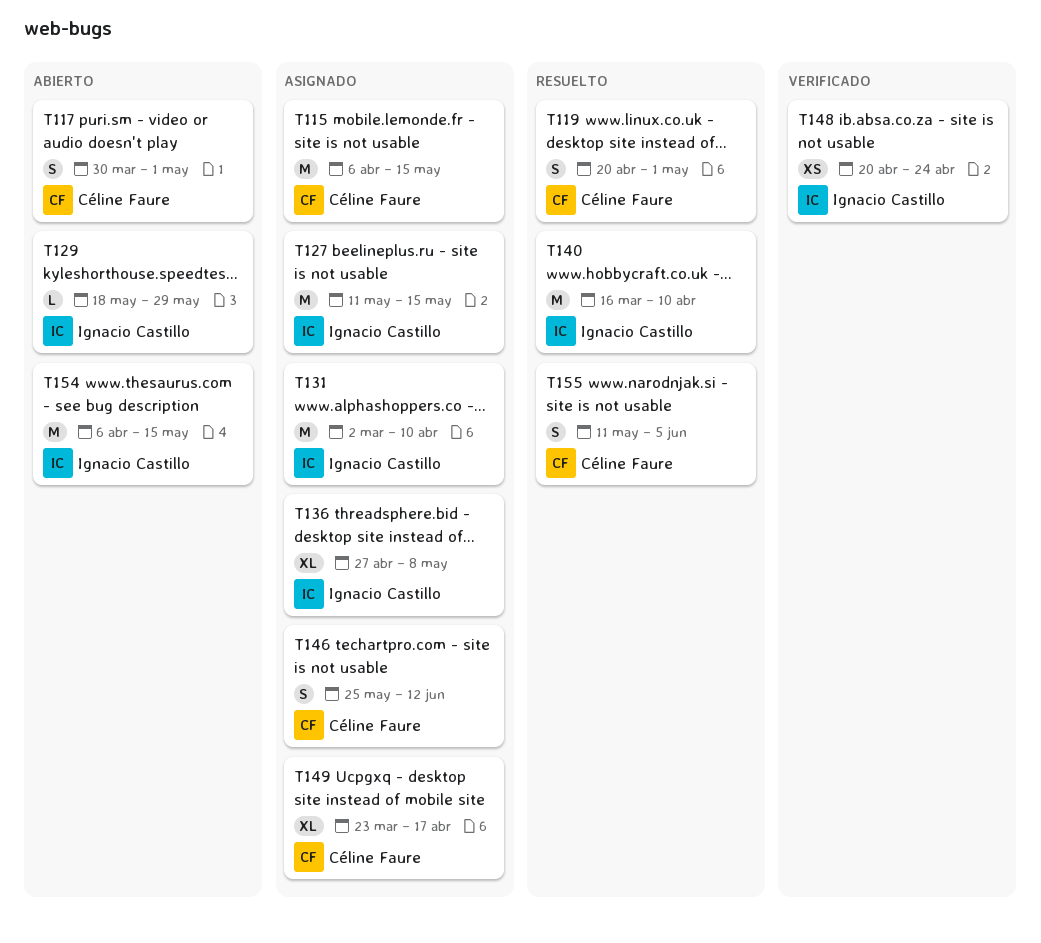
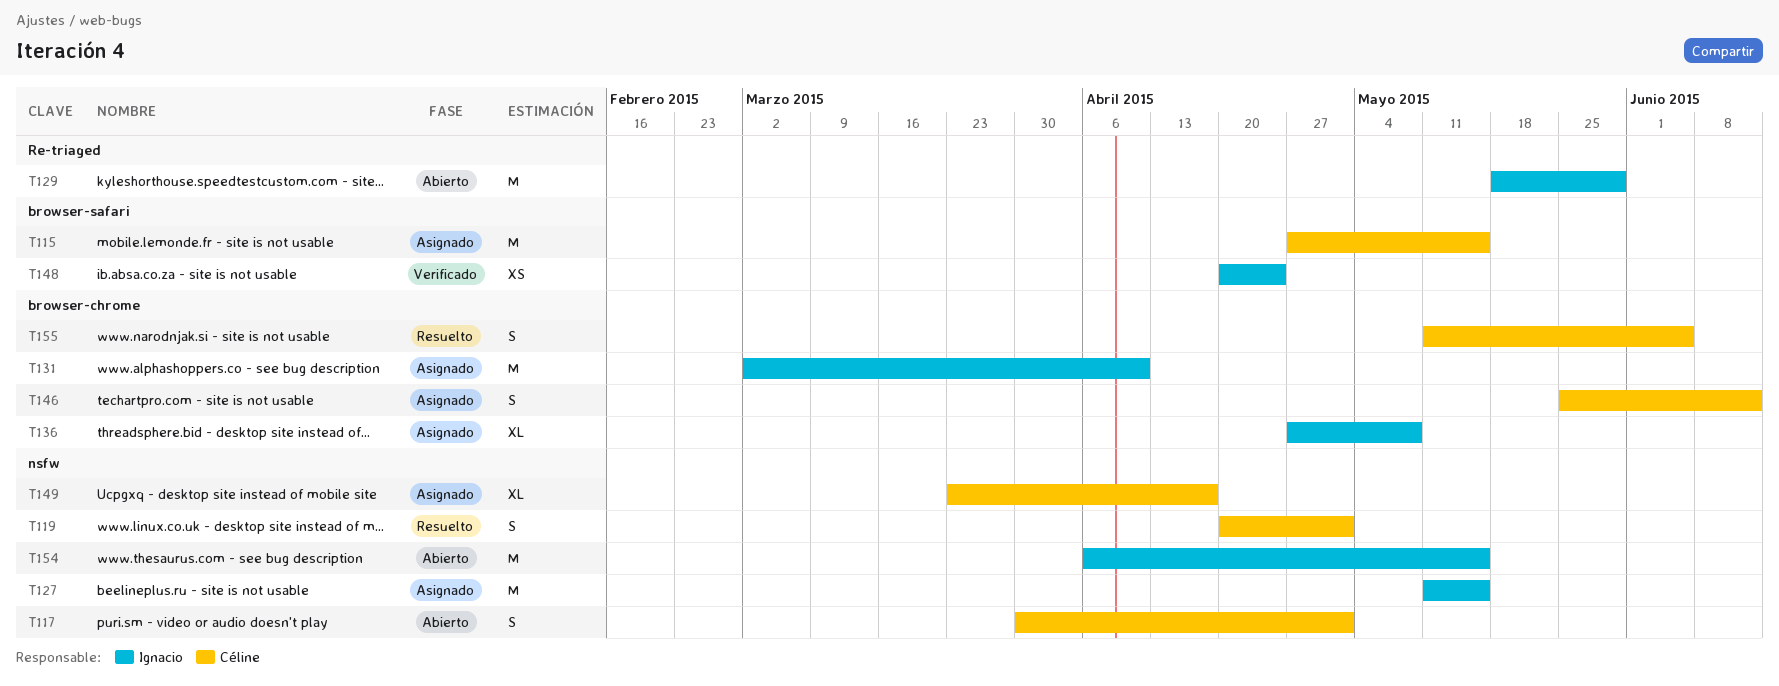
T115, start: Apr 6 -> Apr 27
T129, estimate: L -> M
T140: present -> none

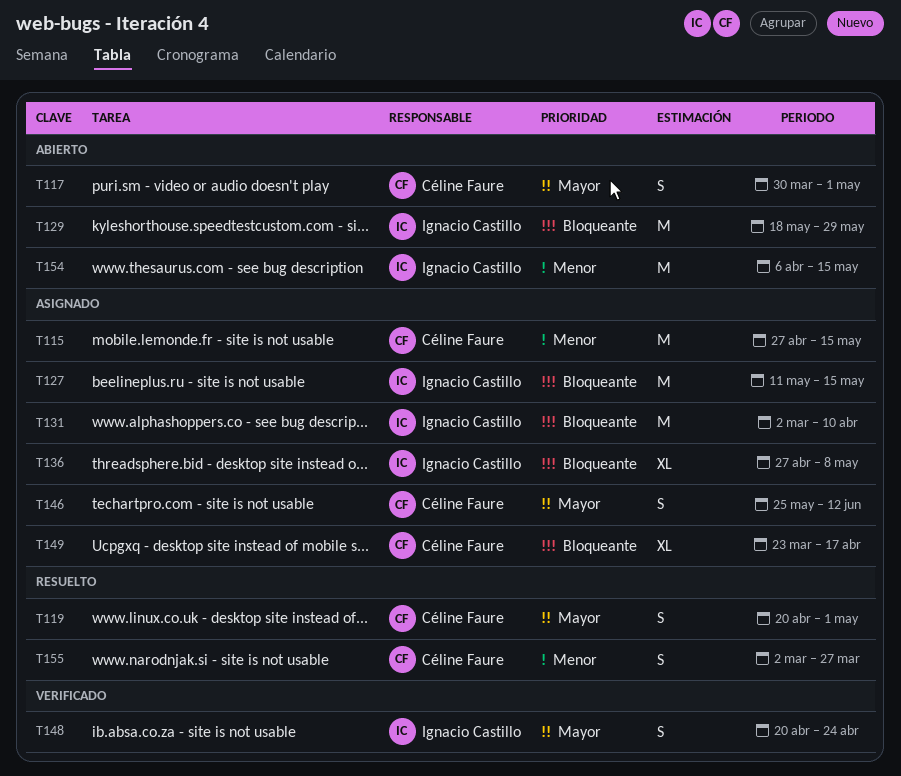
T148, estimate: XS -> S
T155, start: May 11 -> Mar 2
T155, due: Jun 5 -> Mar 27

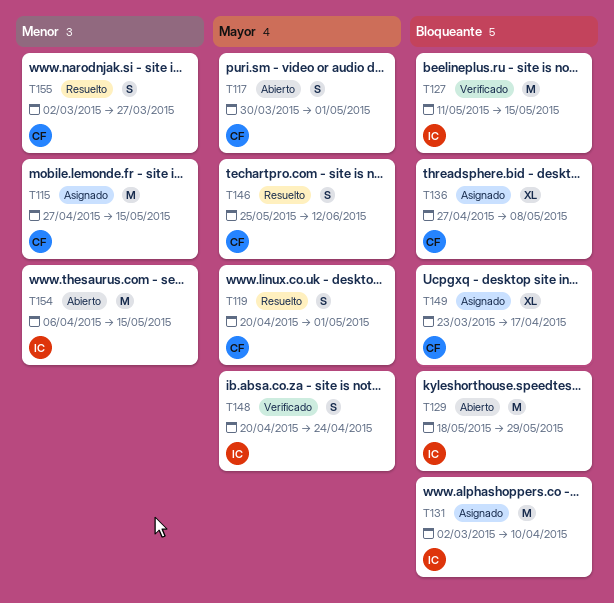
T127, status: Asignado -> Verificado
T136, owner: Ignacio Castillo -> Céline Faure
T146, status: Asignado -> Resuelto

